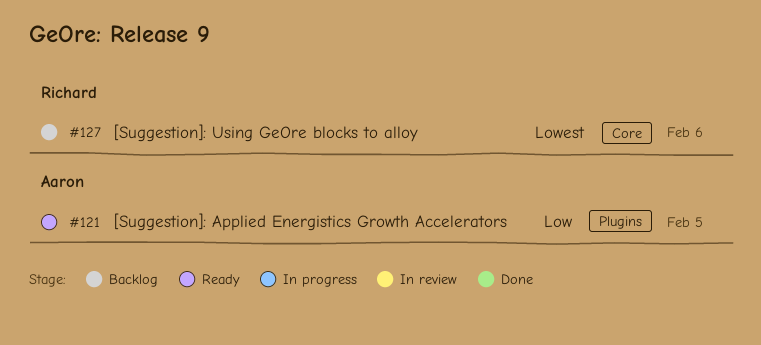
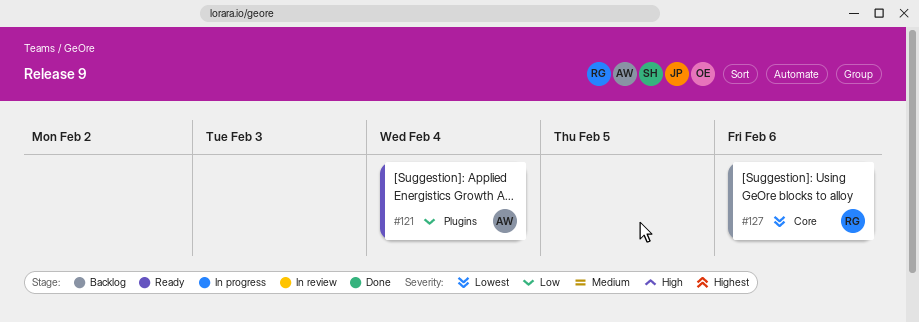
#121, due: Feb 5 -> Feb 4

